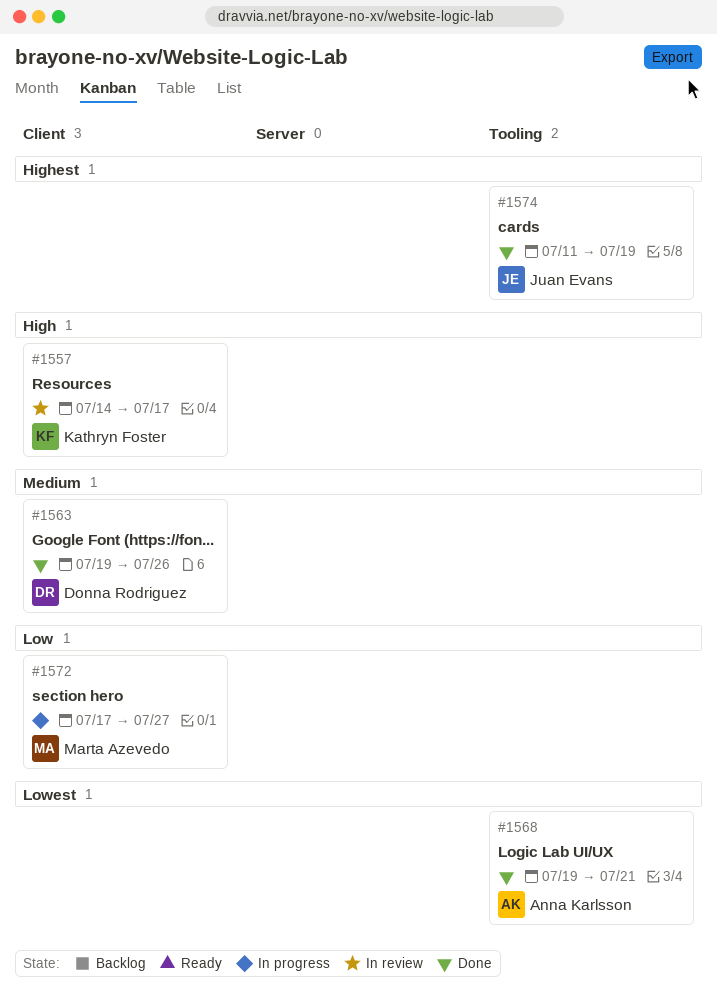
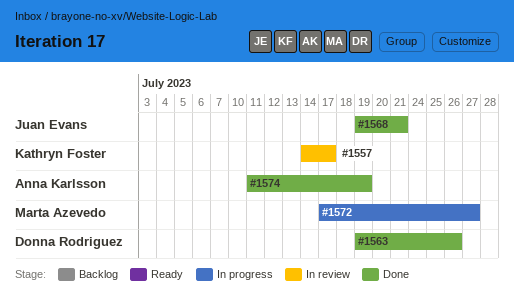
#1568, owner: Anna Karlsson -> Juan Evans
#1574, owner: Juan Evans -> Anna Karlsson

